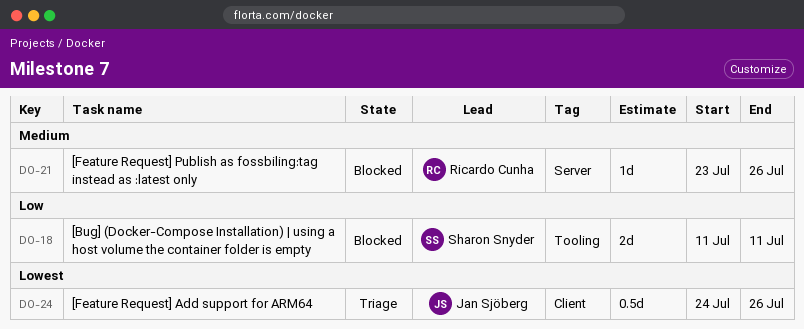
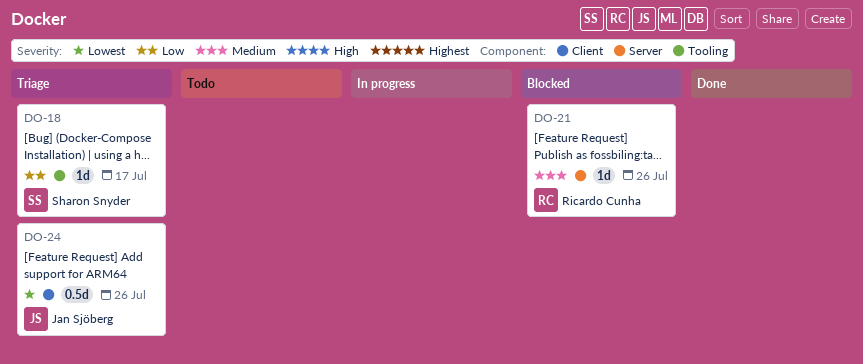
DO-18, status: Blocked -> Triage
DO-18, estimate: 2d -> 1d
DO-18, due: Jul 11 -> Jul 17

